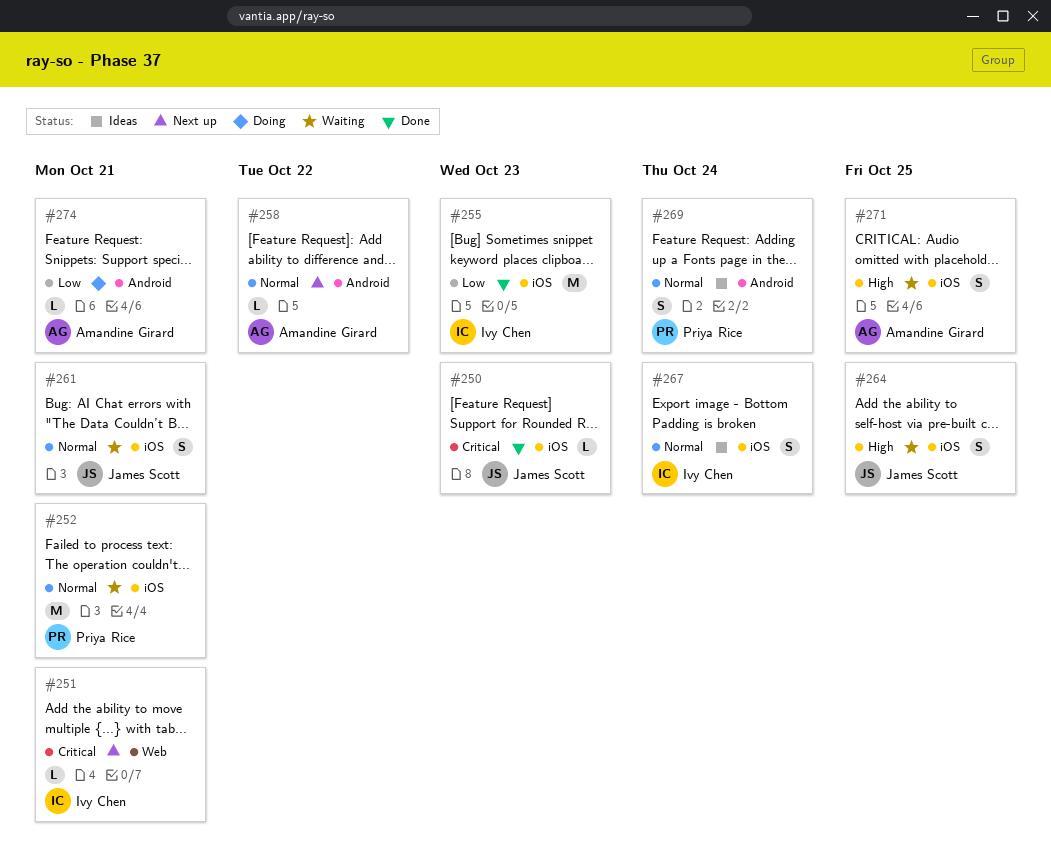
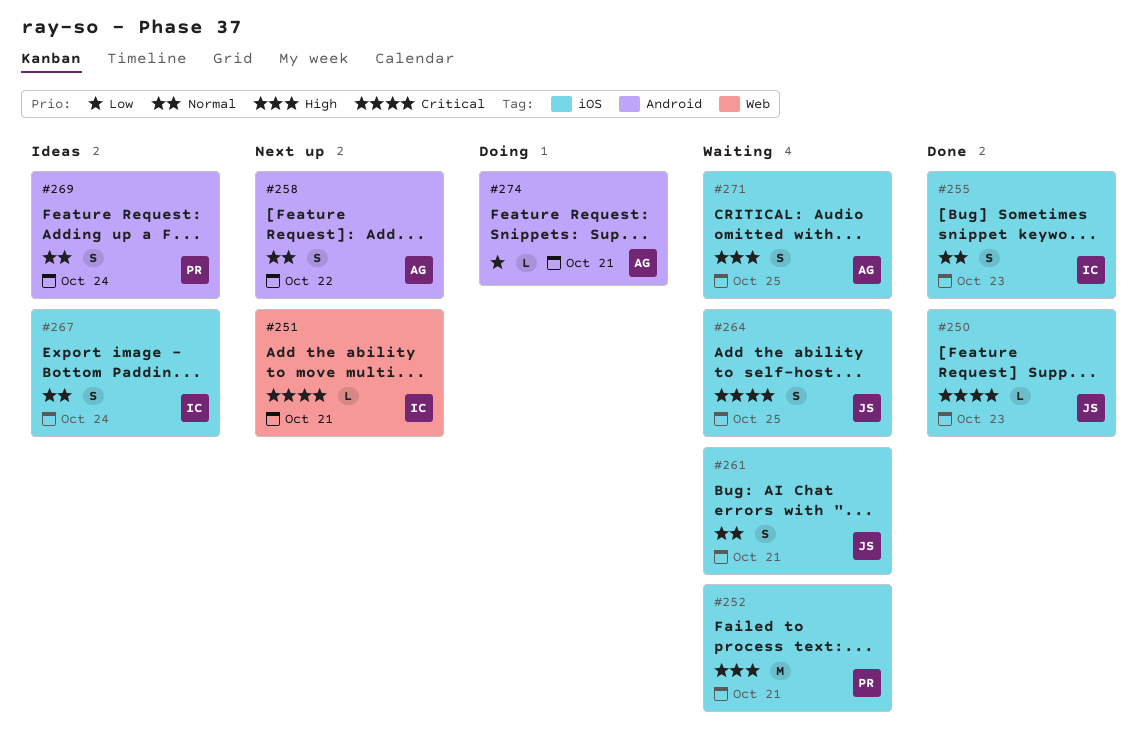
#252, priority: Normal -> High
#255, priority: Low -> Normal
#255, estimate: M -> S
#258, estimate: L -> S
#264, priority: High -> Critical

